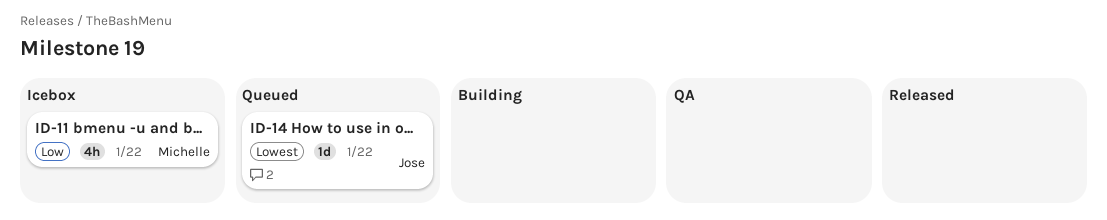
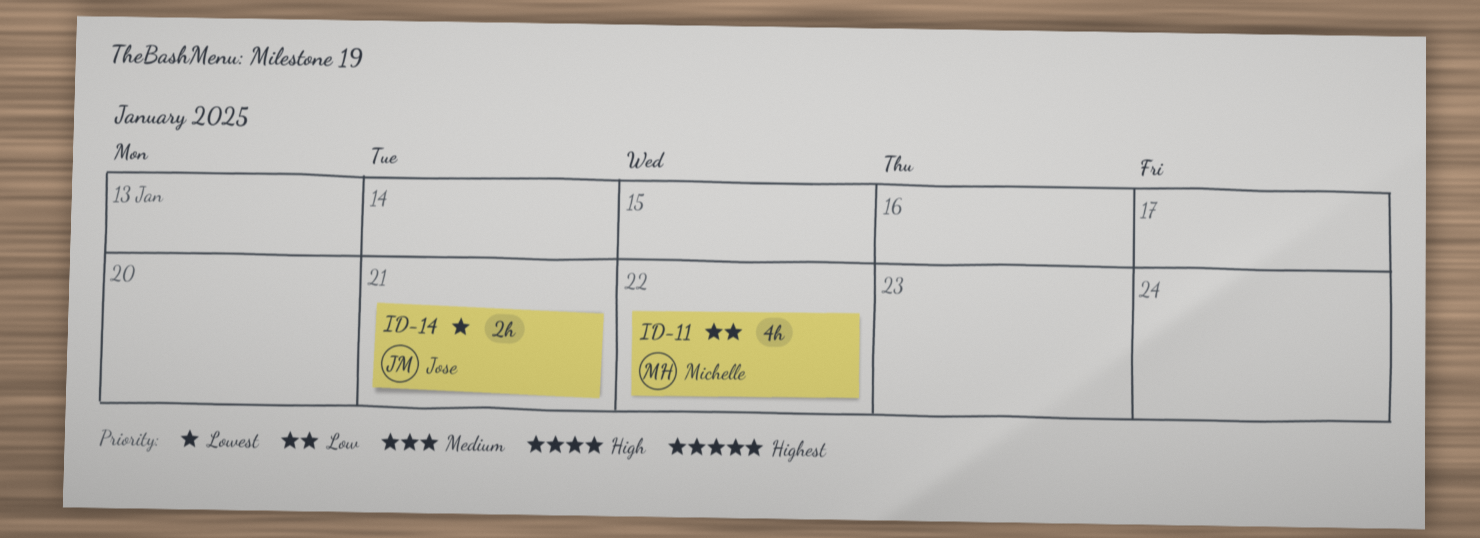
ID-14, estimate: 1d -> 2h
ID-14, due: Jan 22 -> Jan 21

